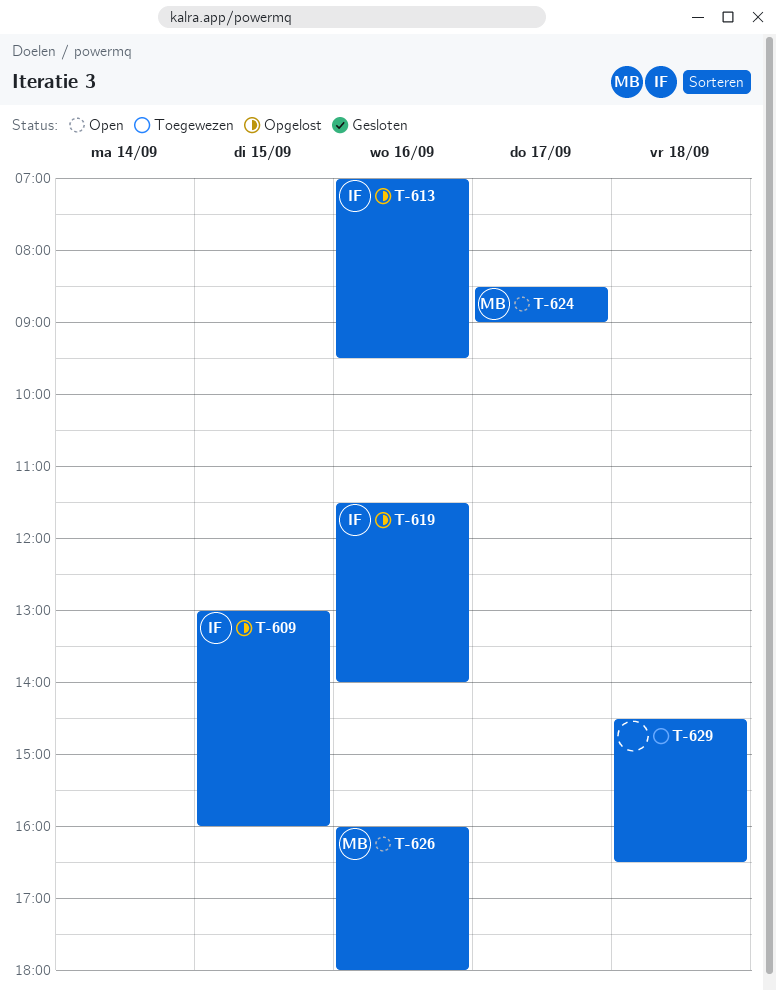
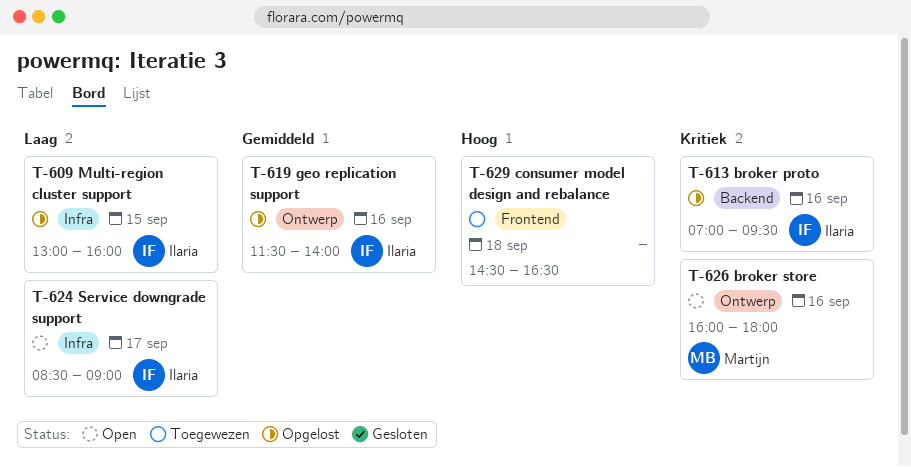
T-624, owner: Martijn -> Ilaria

